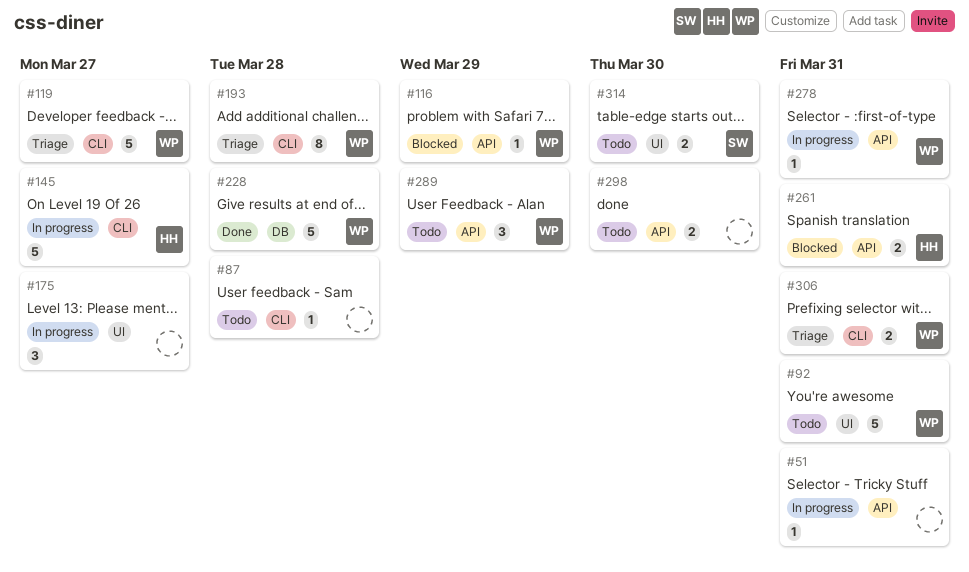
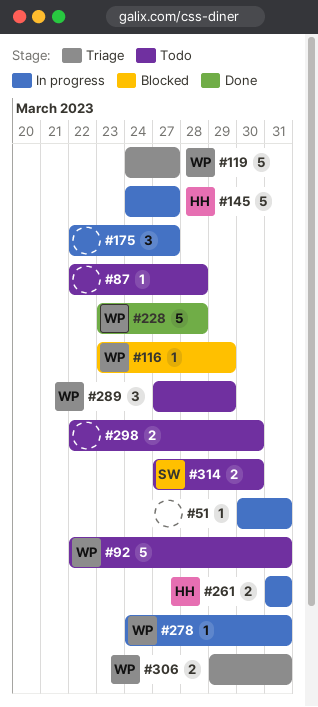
#193: present -> none
#261, status: Blocked -> In progress

